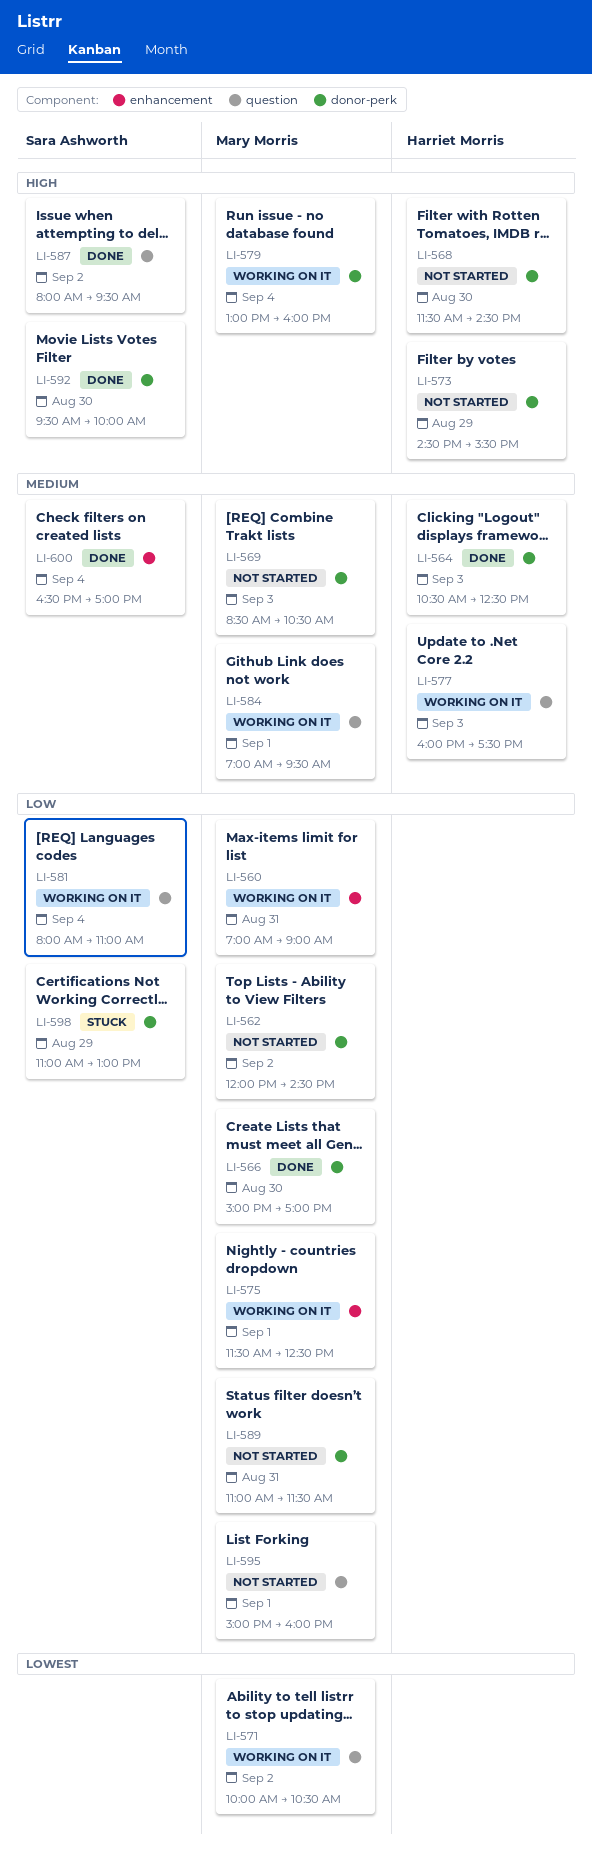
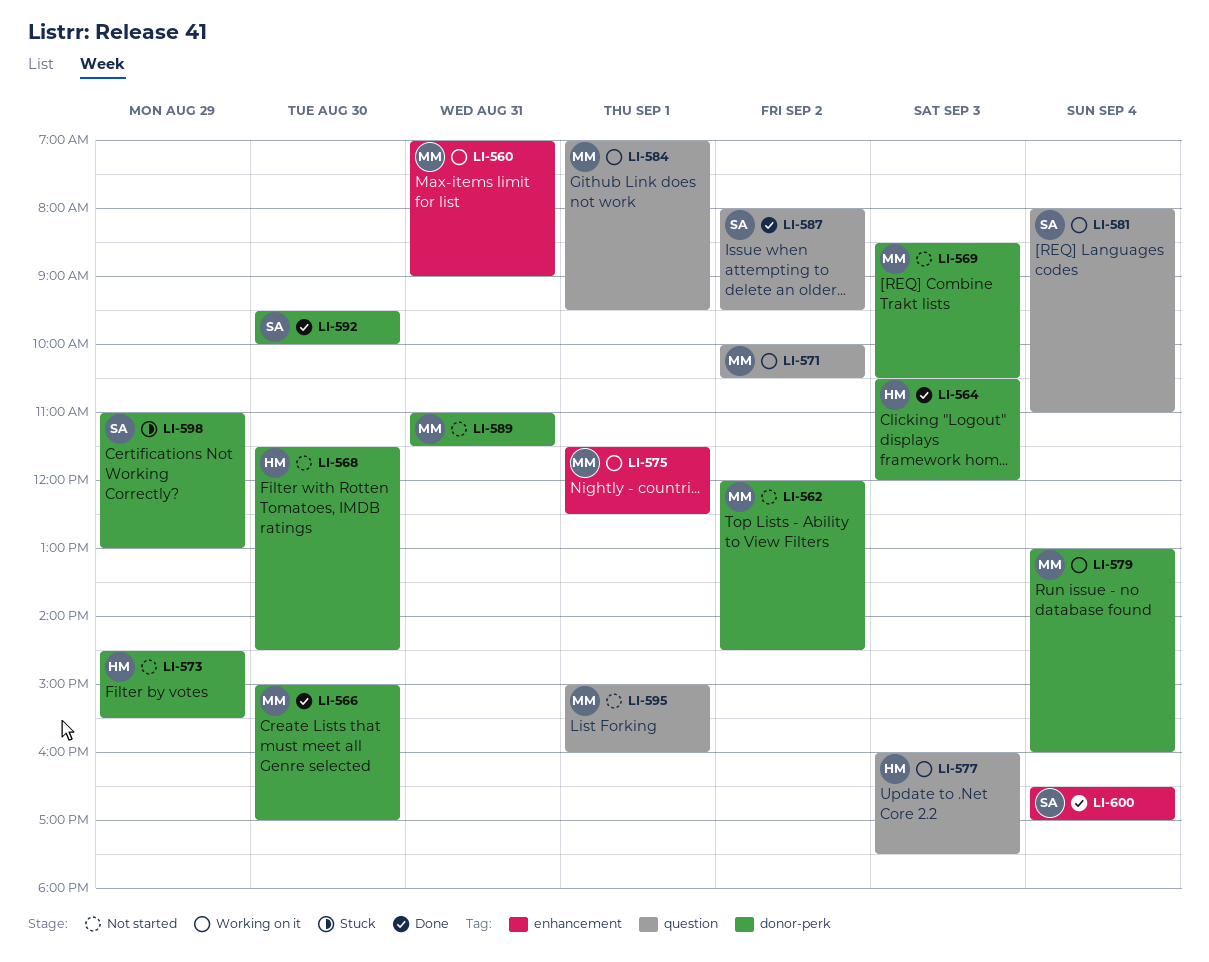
LI-564, ends: 12:30 -> 12:00

